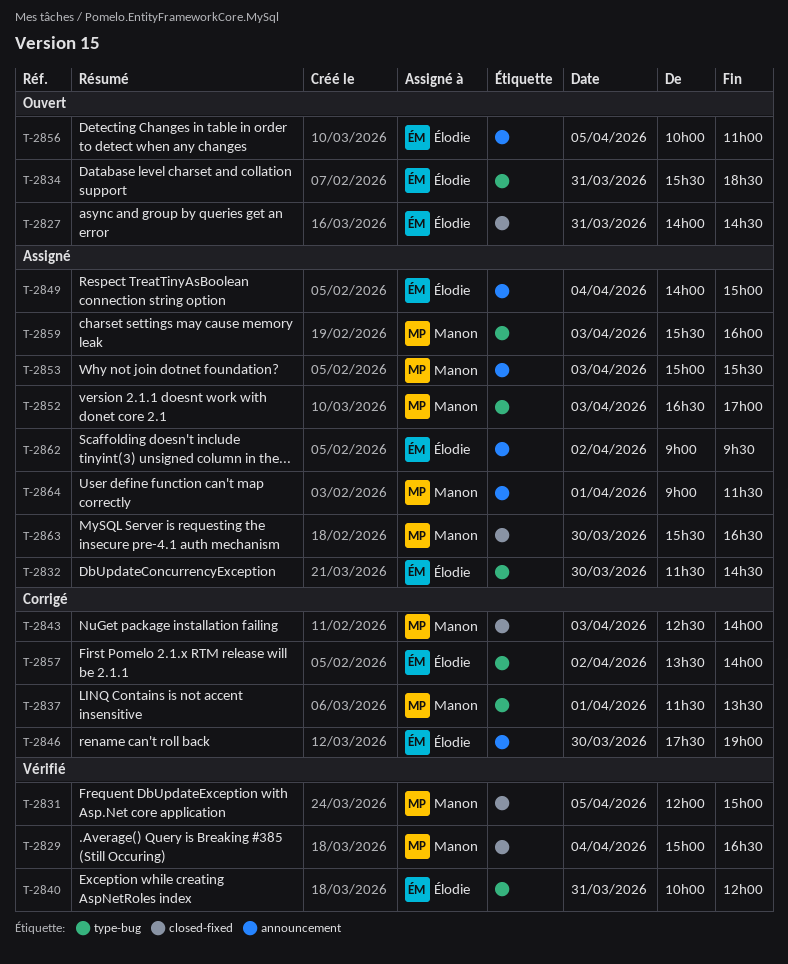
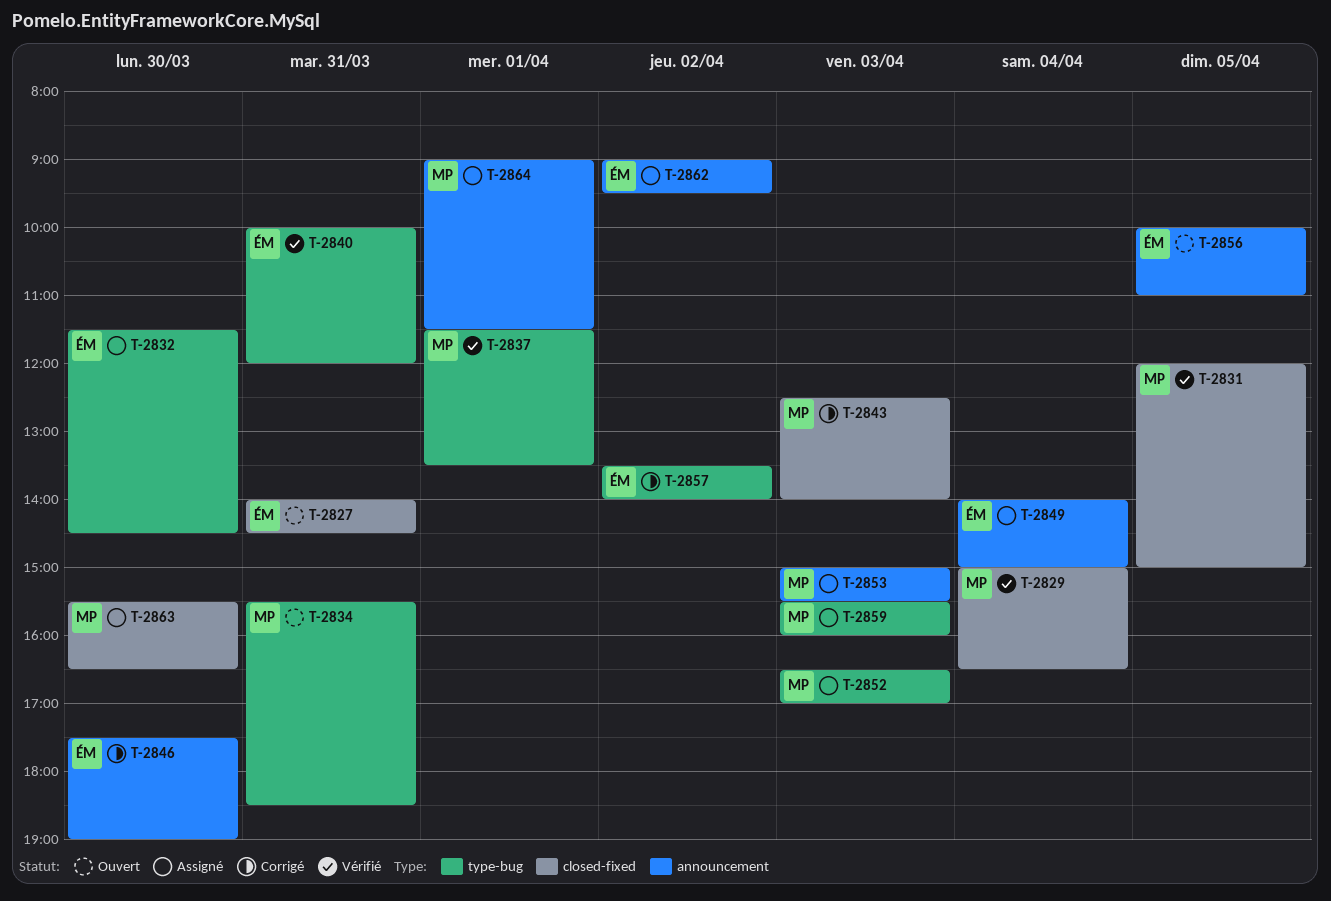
T-2834, owner: Élodie -> Manon
T-2837, status: Corrigé -> Vérifié

